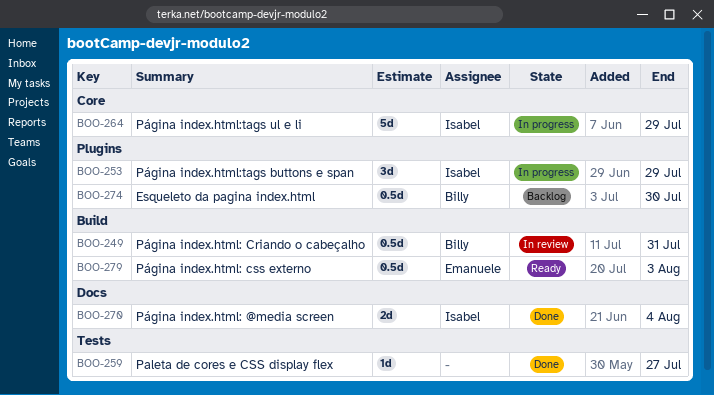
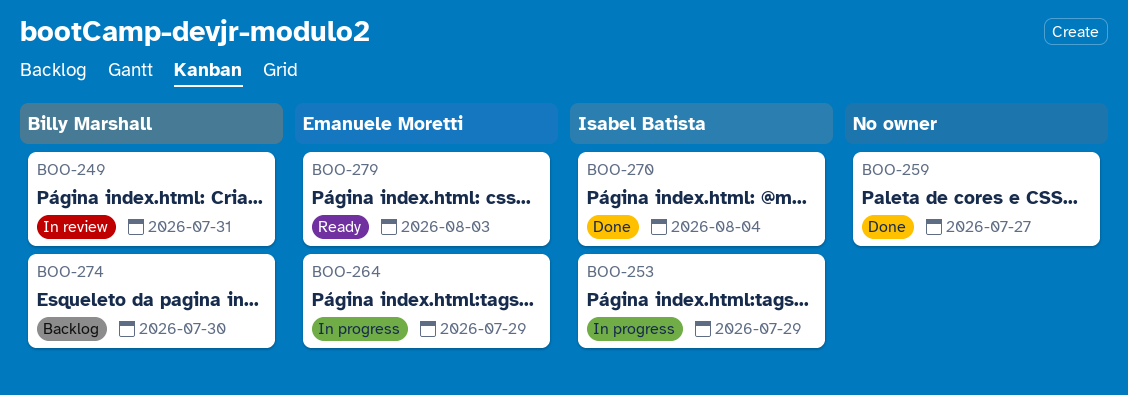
BOO-264, owner: Isabel Batista -> Emanuele Moretti

